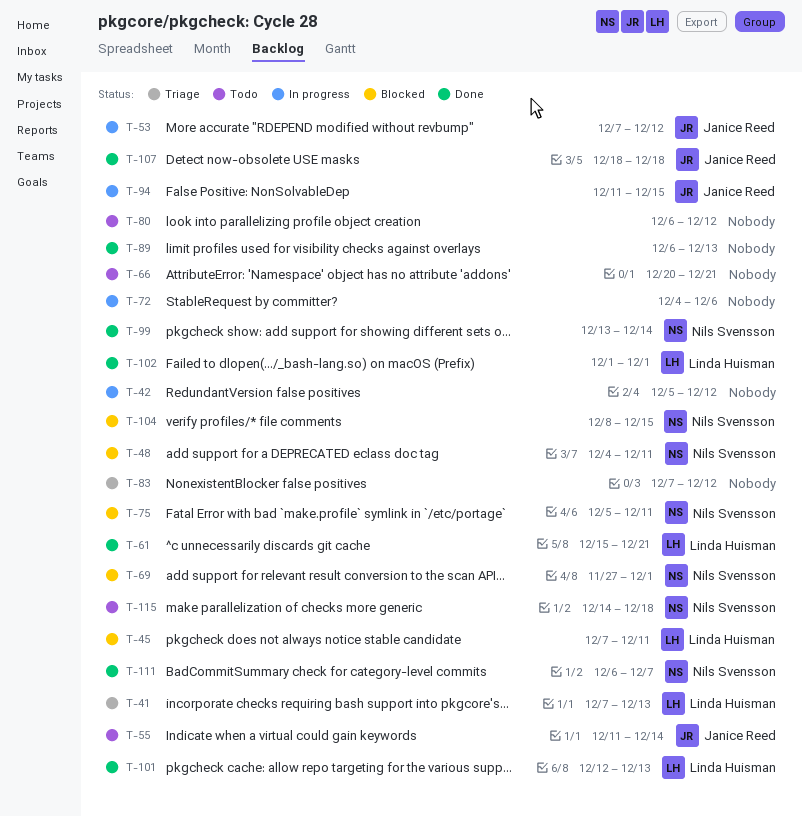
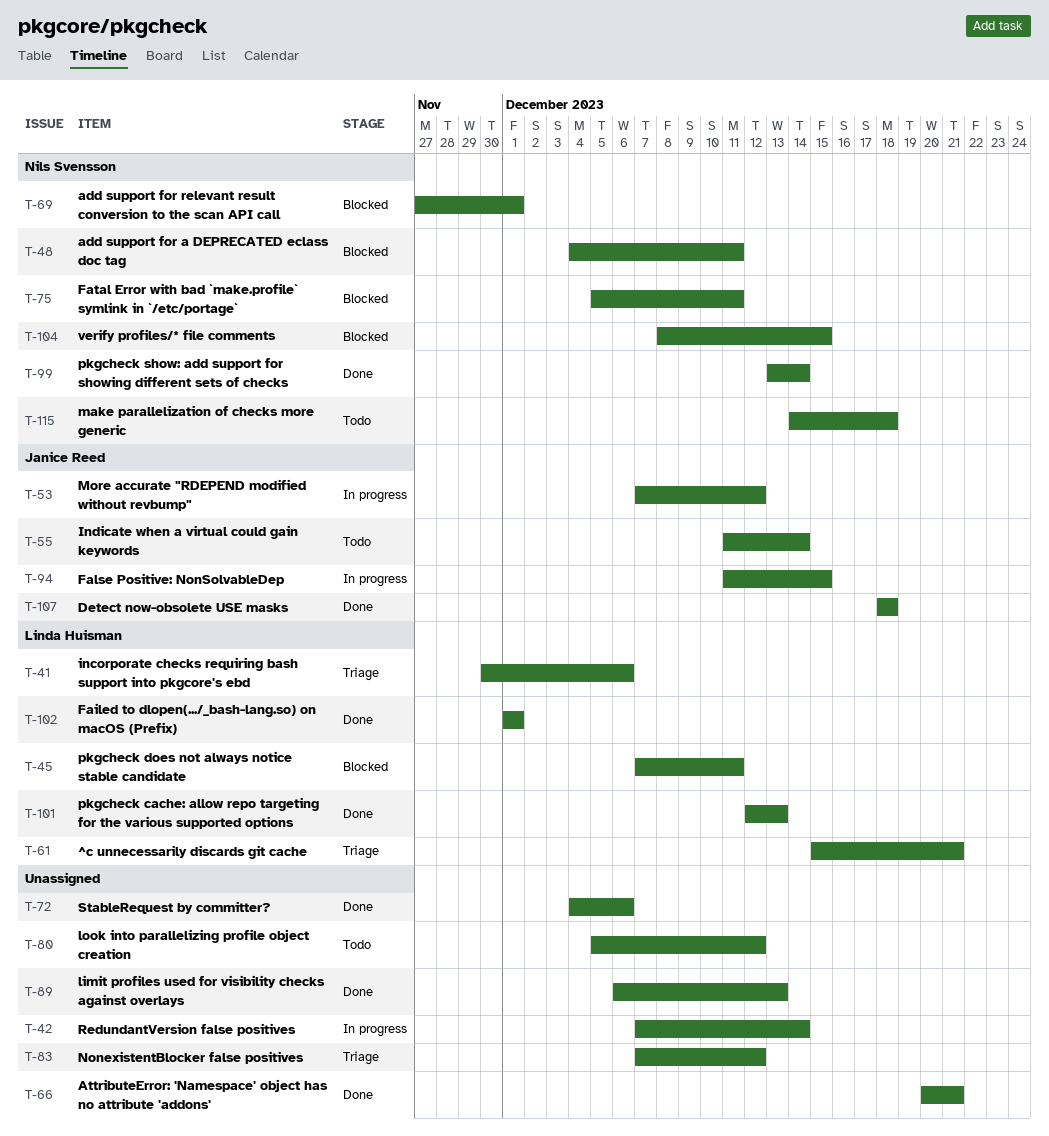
T-41, start: Dec 7 -> Nov 30
T-41, due: Dec 13 -> Dec 6
T-42, start: Dec 5 -> Dec 7
T-42, due: Dec 12 -> Dec 14
T-61, status: Done -> Triage
T-66, status: Todo -> Done
T-72, status: In progress -> Done
T-80, start: Dec 6 -> Dec 5
T-111: present -> none

